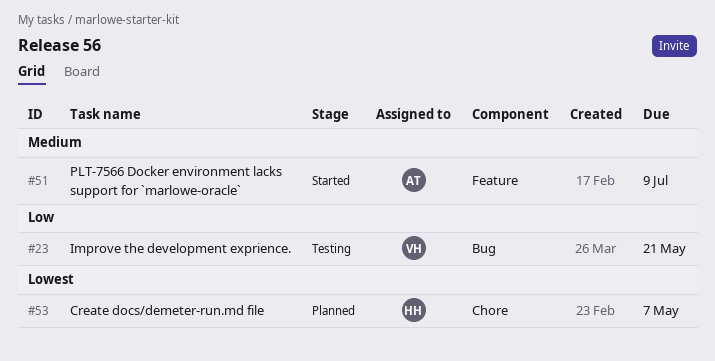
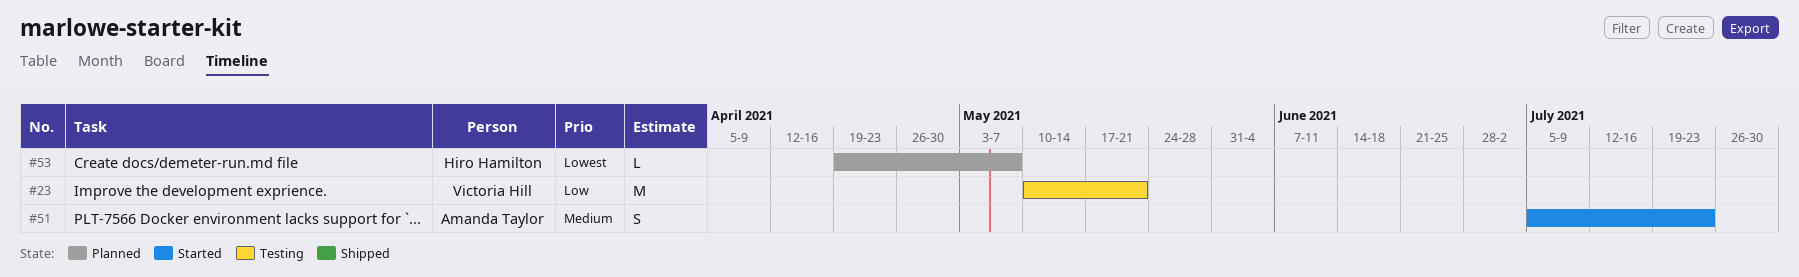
#51, due: Jul 9 -> Jul 23

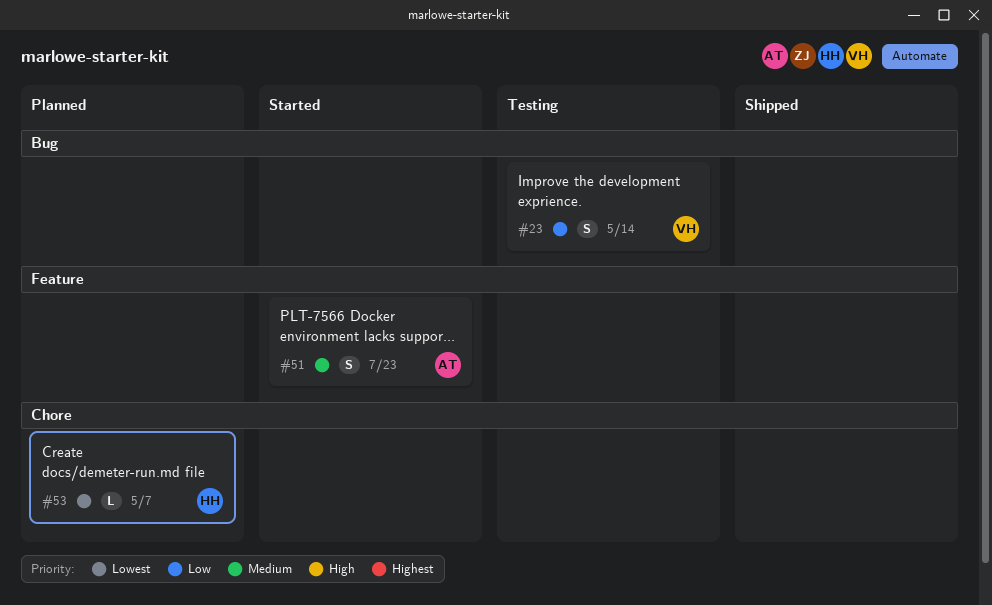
#23, estimate: M -> S
#23, due: May 21 -> May 14

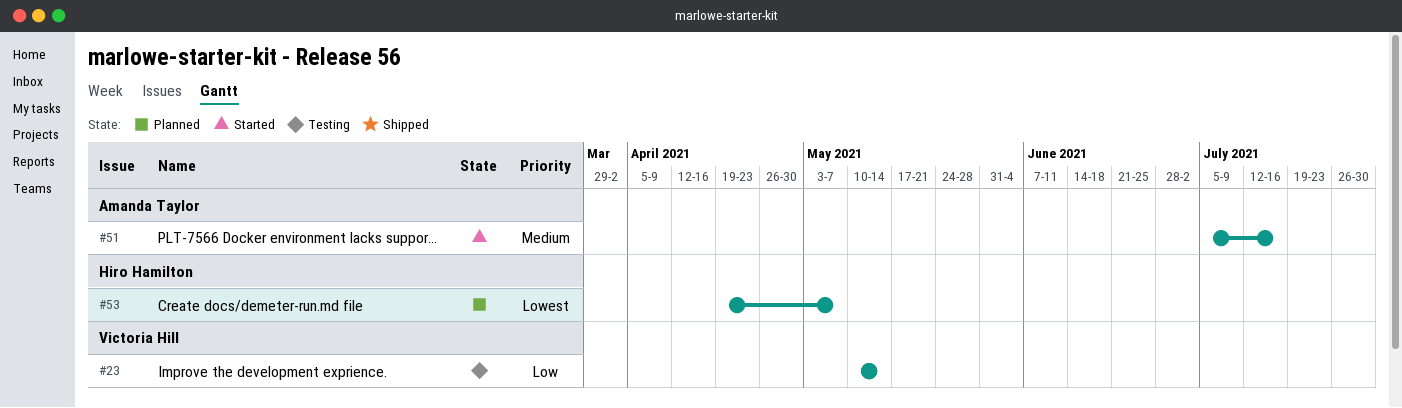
#51, due: Jul 23 -> Jul 16

